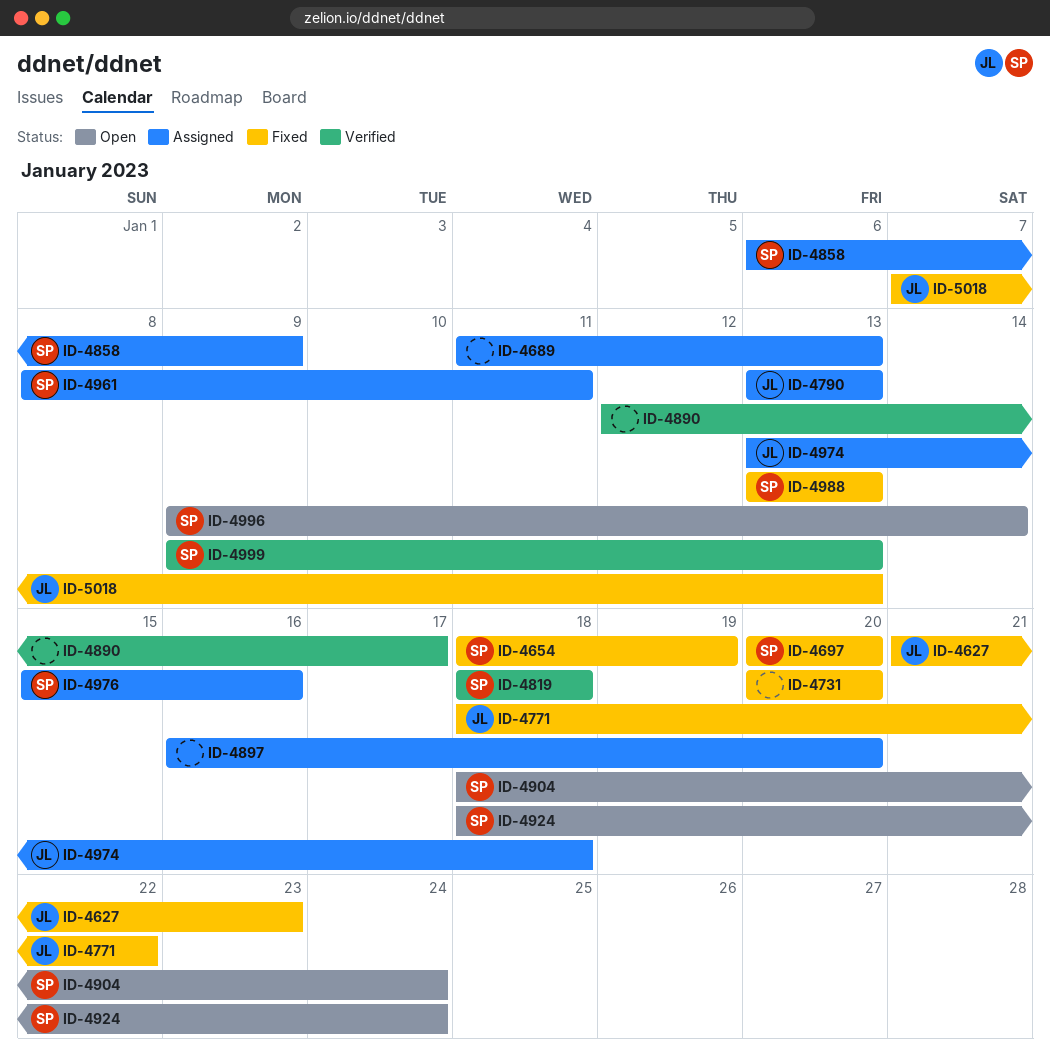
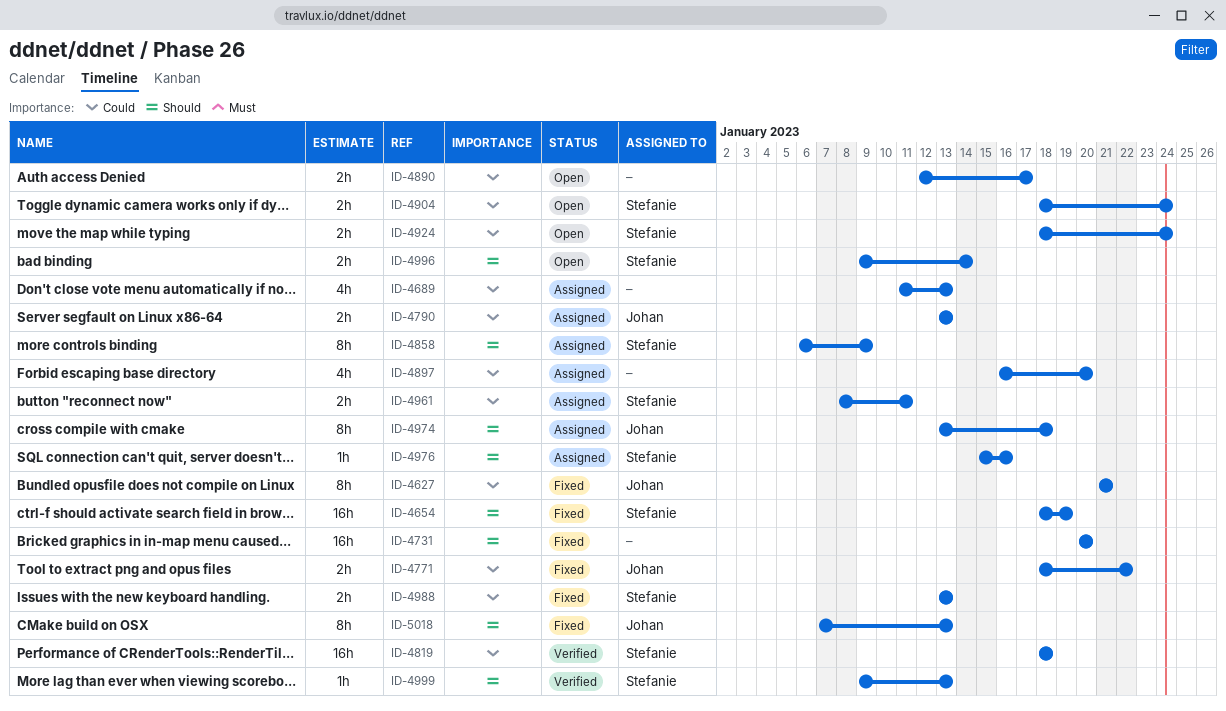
ID-4627, due: Jan 23 -> Jan 21
ID-4697: present -> none
ID-4890, status: Verified -> Open

